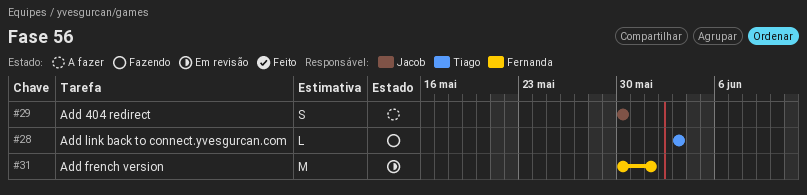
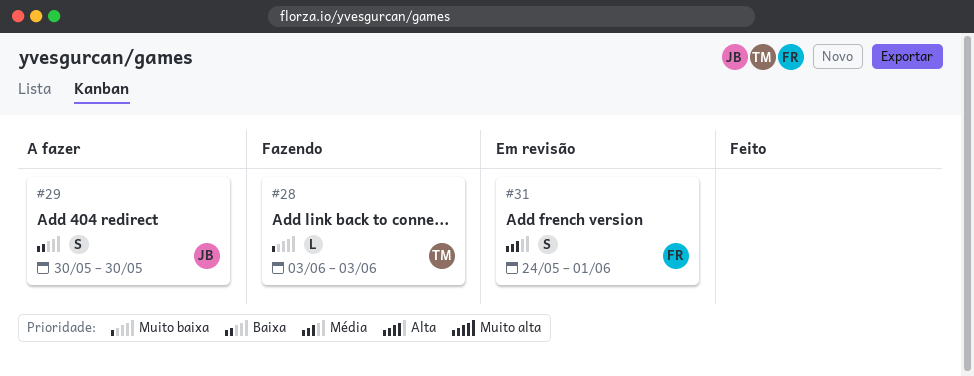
#31, estimate: M -> S
#31, start: May 30 -> May 24

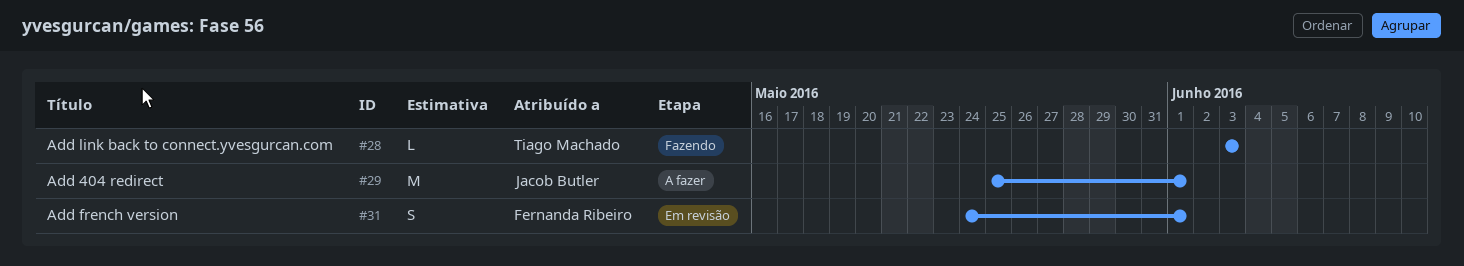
#29, estimate: S -> M
#29, start: May 30 -> May 25
#29, due: May 30 -> Jun 1

